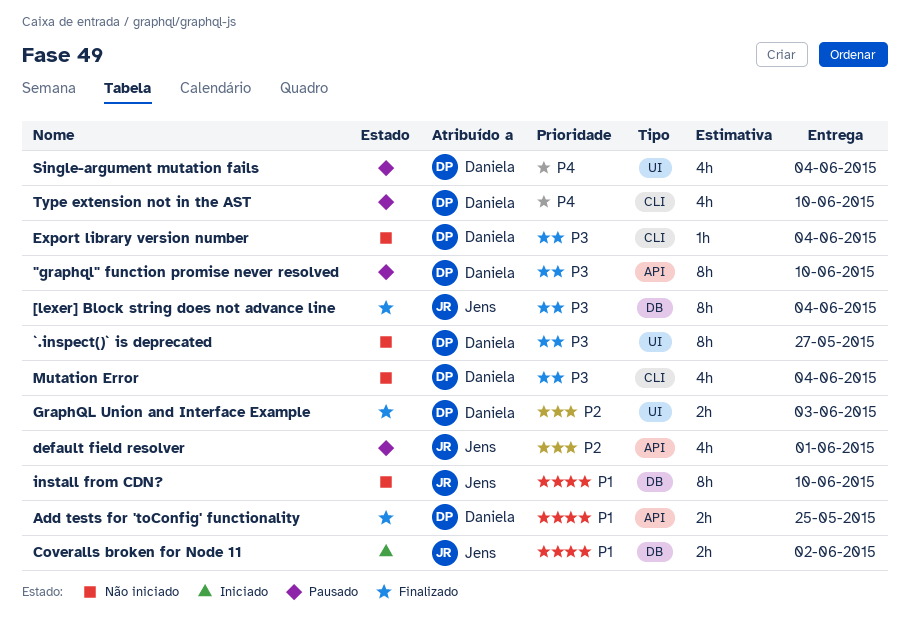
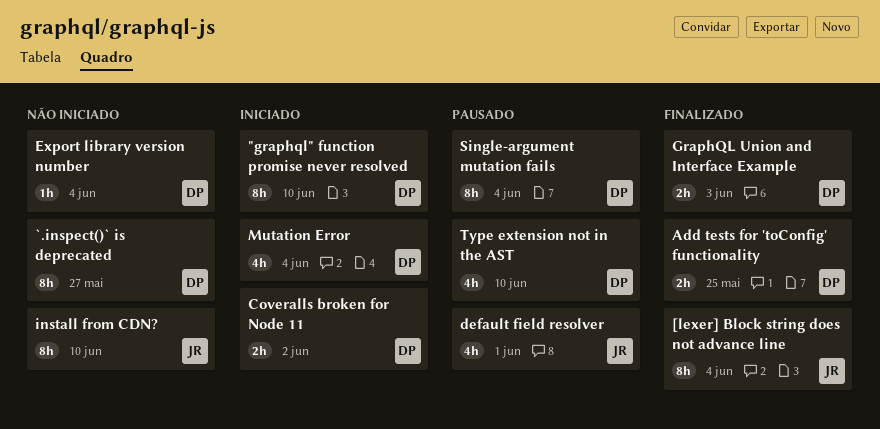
"graphql" function promise never resolved, status: Pausado -> Iniciado
Coveralls broken for Node 11, owner: Jens -> Daniela
Mutation Error, status: Não iniciado -> Iniciado
Single-argument mutation fails, estimate: 4h -> 8h

